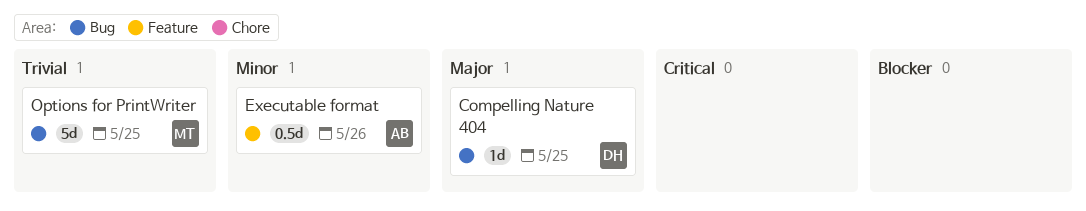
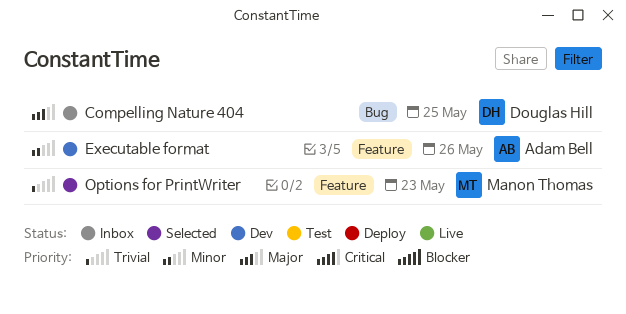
Options for PrintWriter, label: Bug -> Feature
Options for PrintWriter, due: May 25 -> May 23

